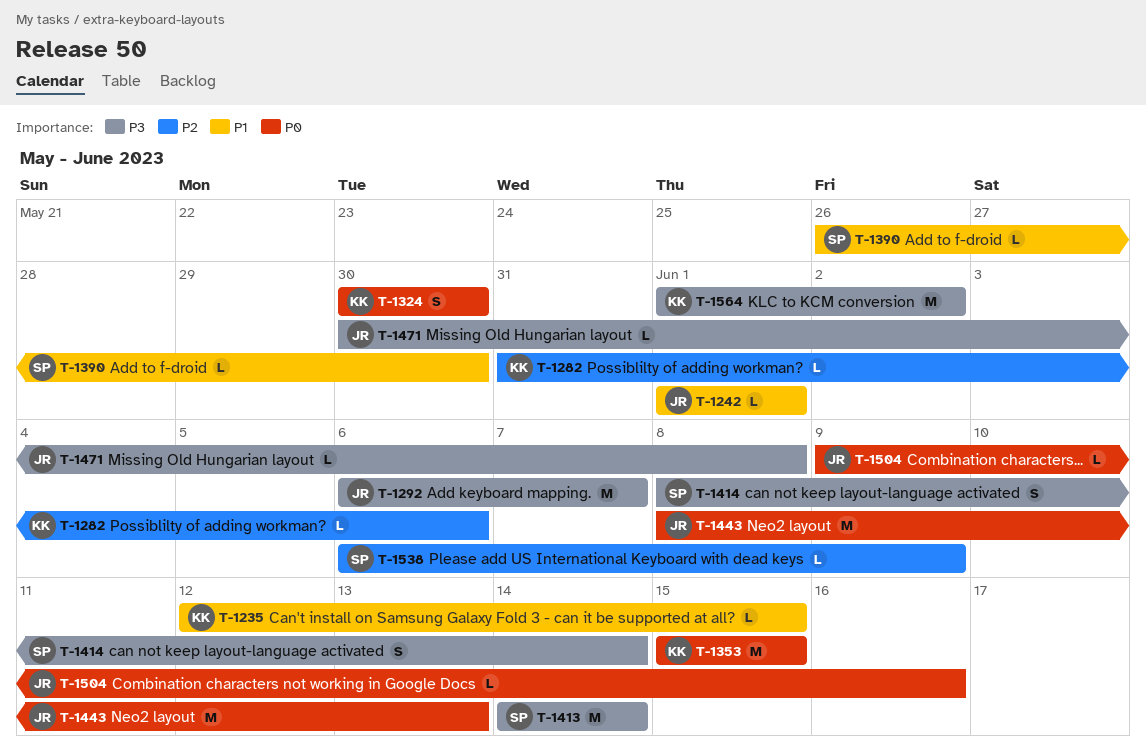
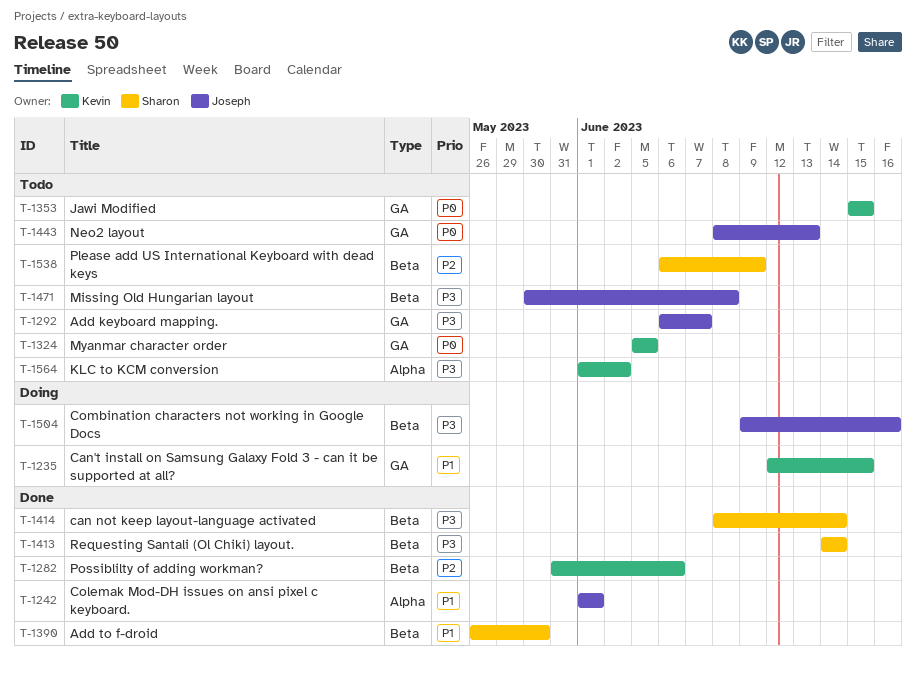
T-1324, start: May 30 -> Jun 5
T-1324, due: May 30 -> Jun 5
T-1504, priority: P0 -> P3

